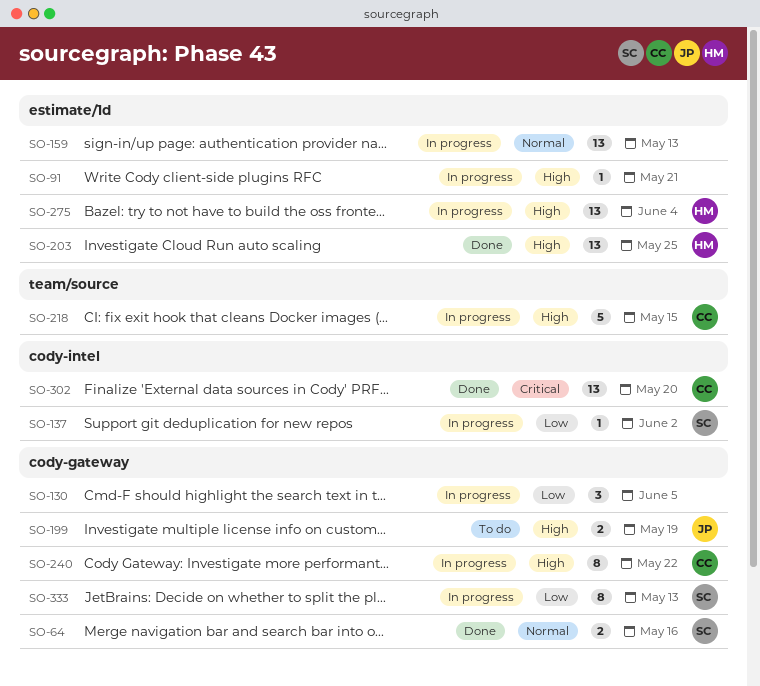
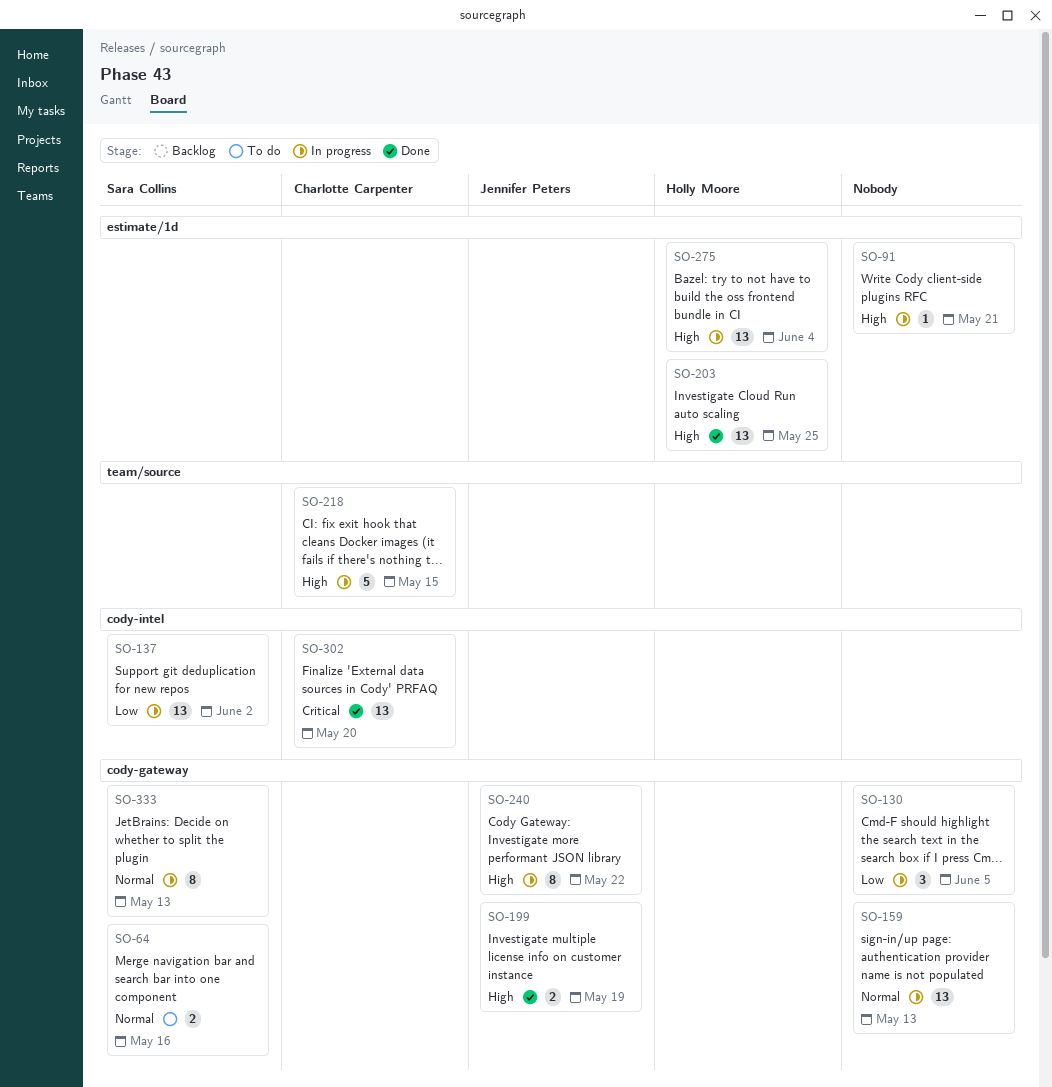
SO-64, status: Done -> To do
SO-137, estimate: 1 -> 13
SO-159, label: estimate/1d -> cody-gateway
SO-199, status: To do -> Done
SO-240, owner: Charlotte Carpenter -> Jennifer Peters
SO-333, priority: Low -> Normal

